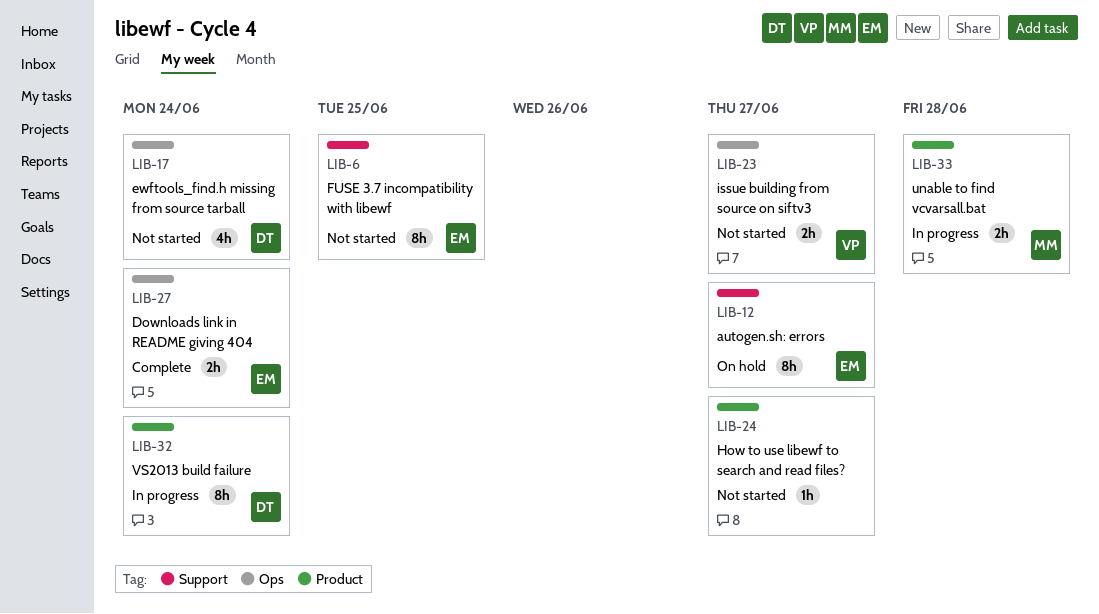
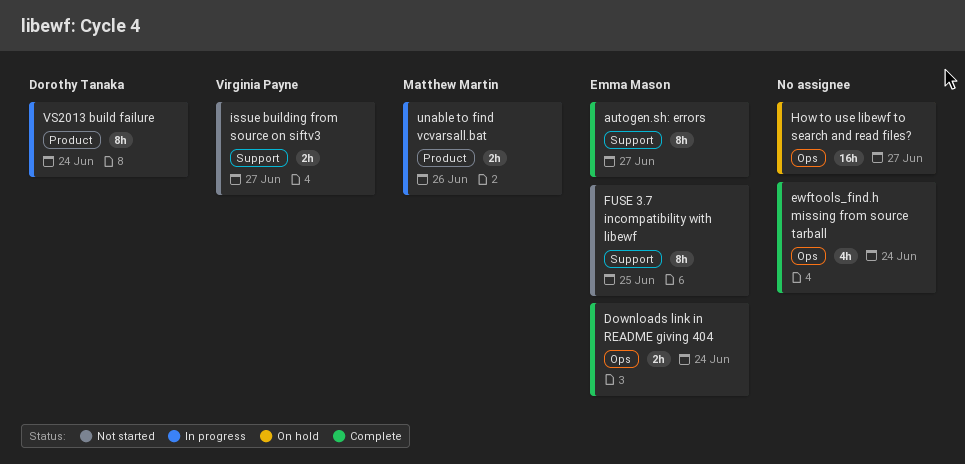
autogen.sh: errors, status: On hold -> Complete
ewftools_find.h missing from source tarball, status: Not started -> Complete
ewftools_find.h missing from source tarball, owner: Dorothy Tanaka -> none
How to use libewf to search and read files?, status: Not started -> On hold
How to use libewf to search and read files?, label: Product -> Ops
How to use libewf to search and read files?, estimate: 1h -> 16h
issue building from source on siftv3, label: Ops -> Support
unable to find vcvarsall.bat, due: Jun 28 -> Jun 26

